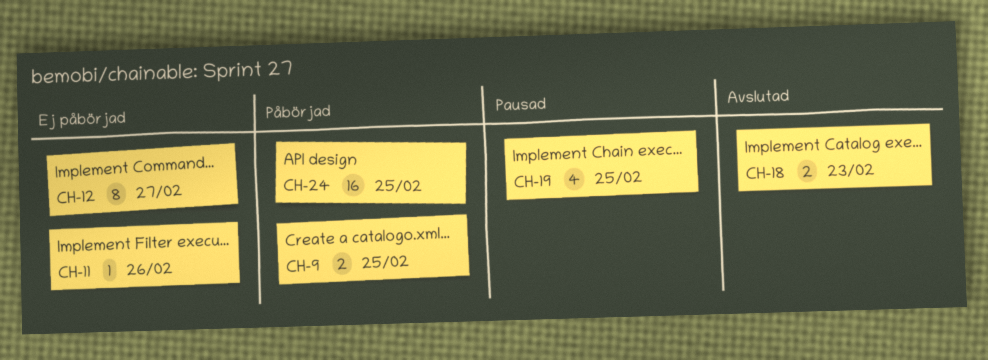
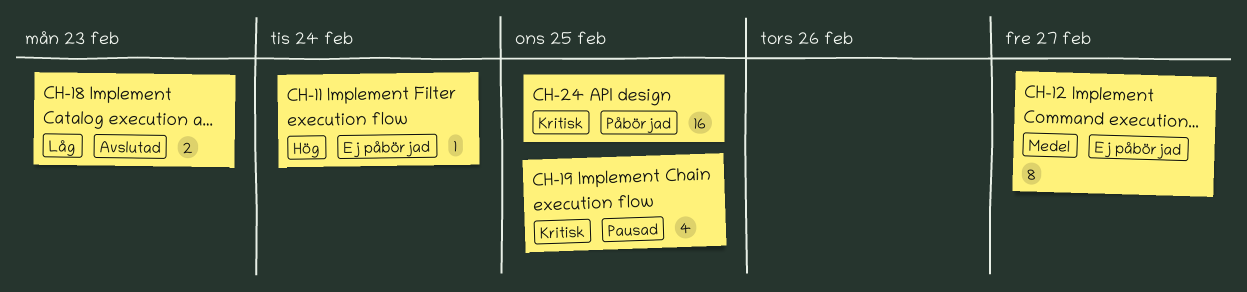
CH-9: present -> none
CH-11, due: Feb 26 -> Feb 24

